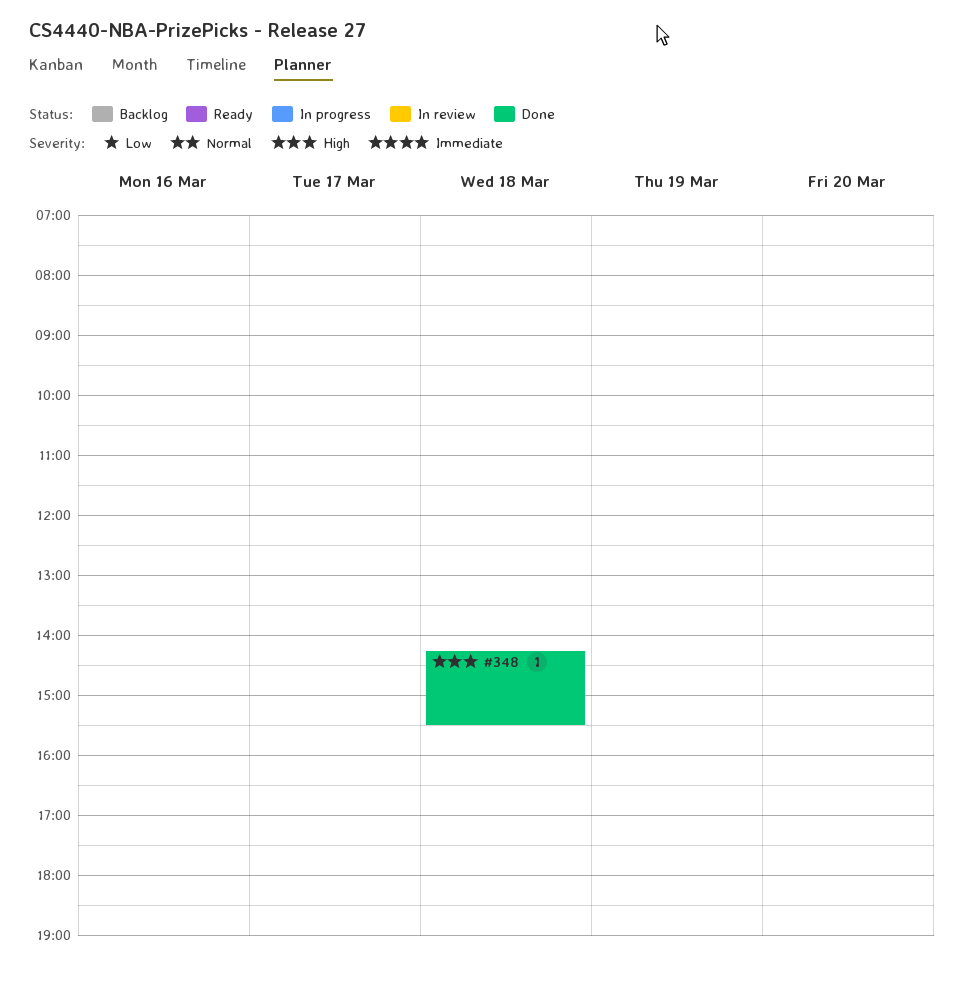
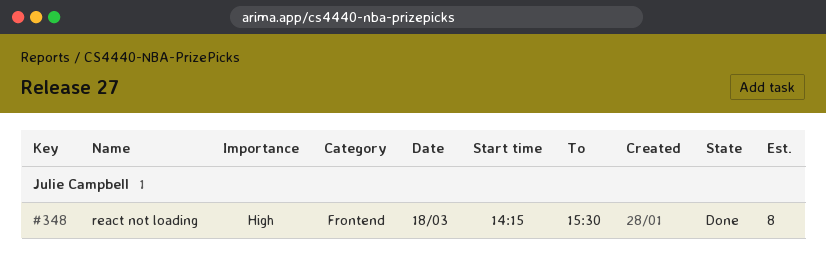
#348, estimate: 1 -> 8

